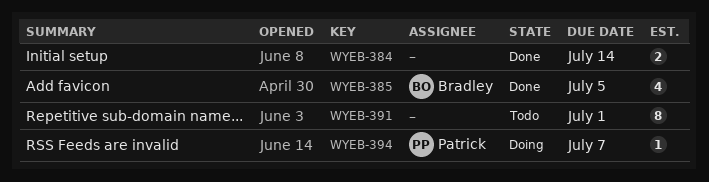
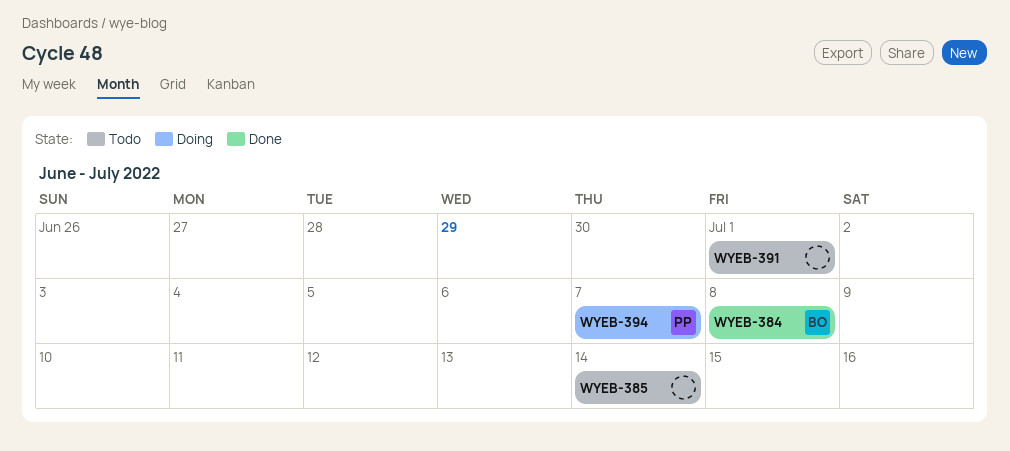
WYEB-384, owner: none -> Bradley
WYEB-384, due: Jul 14 -> Jul 8
WYEB-385, status: Done -> Todo
WYEB-385, owner: Bradley -> none
WYEB-385, due: Jul 5 -> Jul 14

